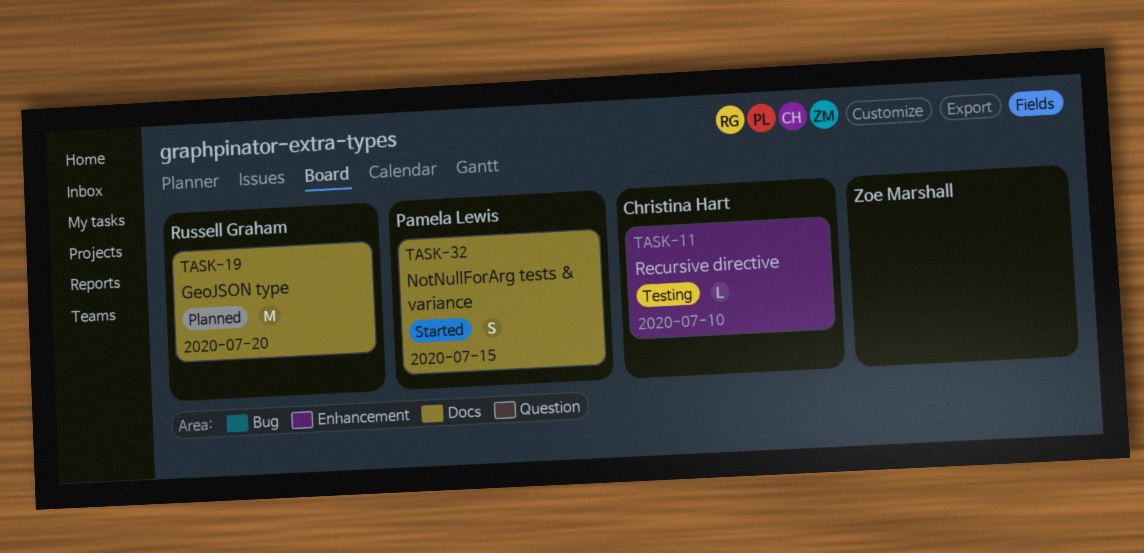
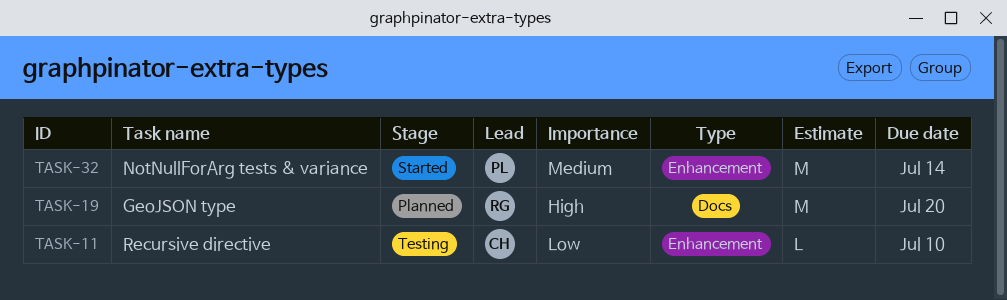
TASK-32, label: Docs -> Enhancement
TASK-32, estimate: S -> M
TASK-32, due: Jul 15 -> Jul 14

